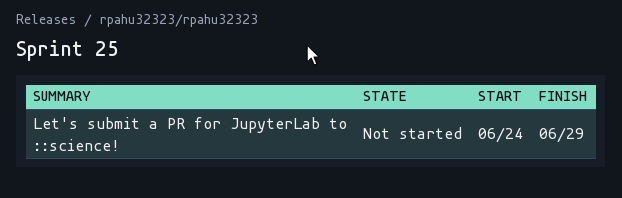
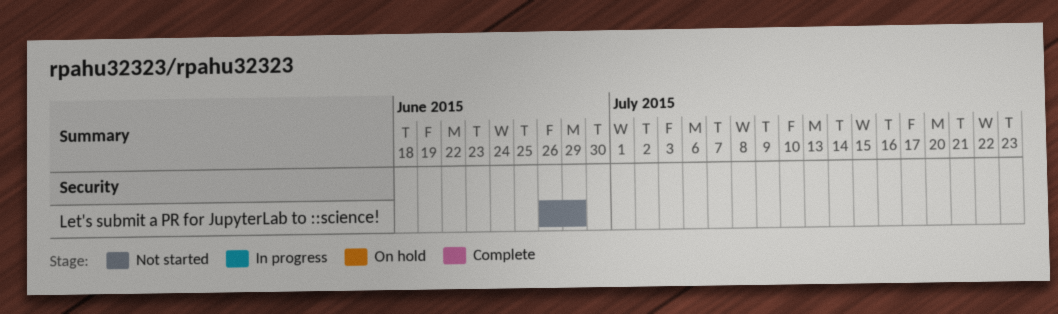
Let's submit a PR for JupyterLab to ::science!, start: Jun 24 -> Jun 26

